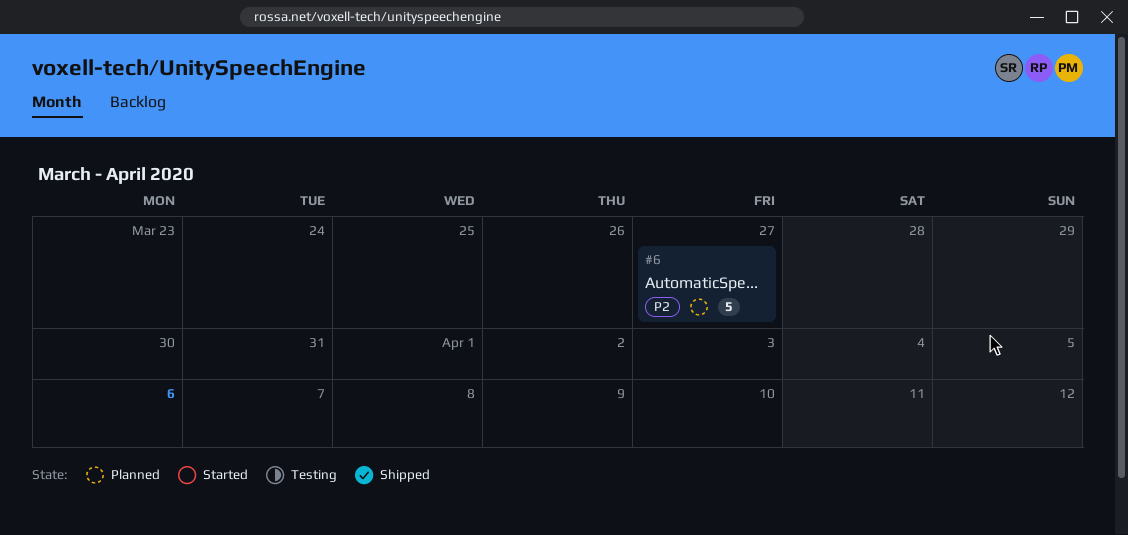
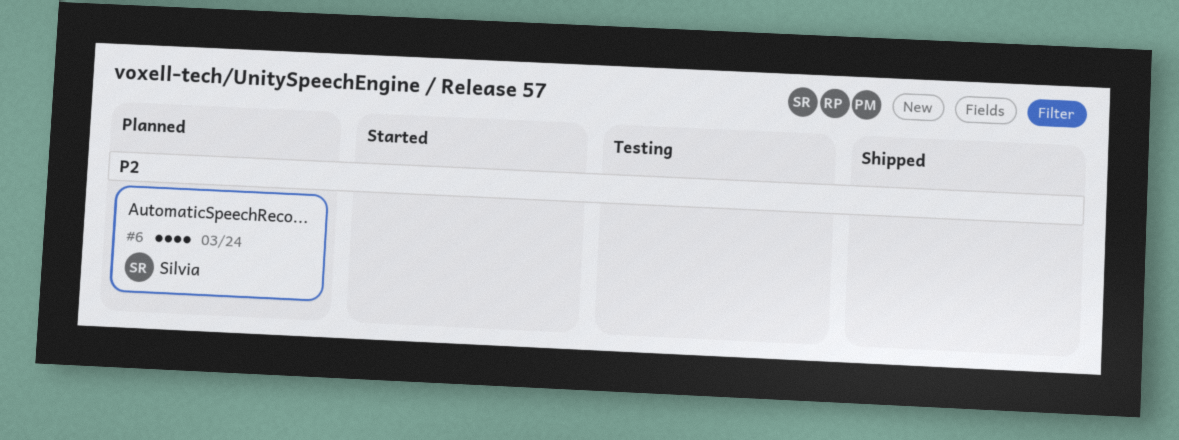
#6, estimate: 5 -> 4
#6, due: Mar 27 -> Mar 24

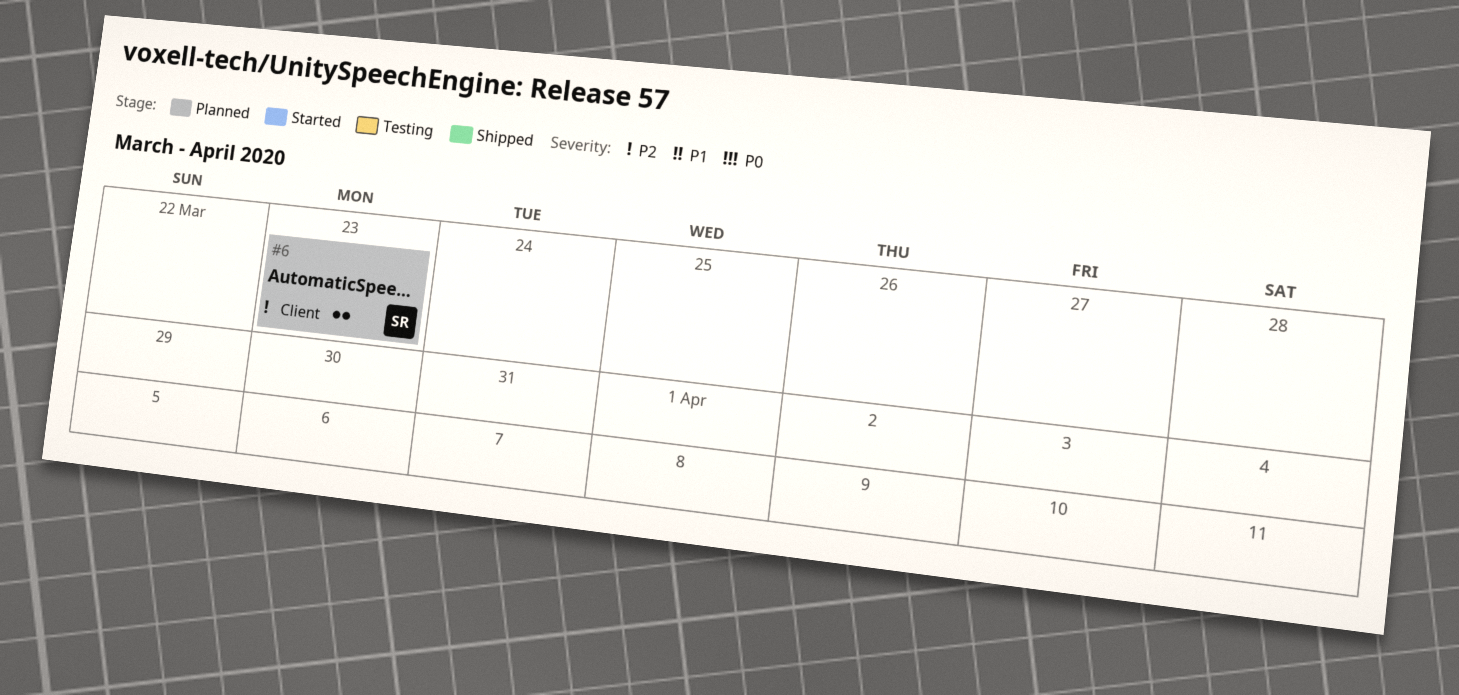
#6, estimate: 4 -> 2
#6, due: Mar 24 -> Mar 23

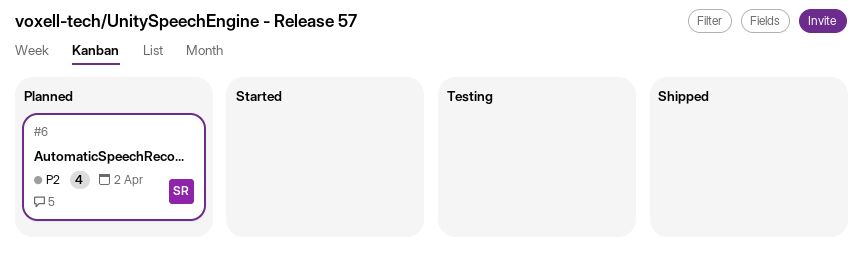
#6, estimate: 2 -> 4
#6, due: Mar 23 -> Apr 2

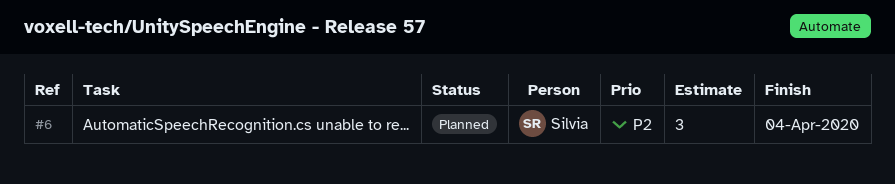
#6, estimate: 4 -> 3
#6, due: Apr 2 -> Apr 4

